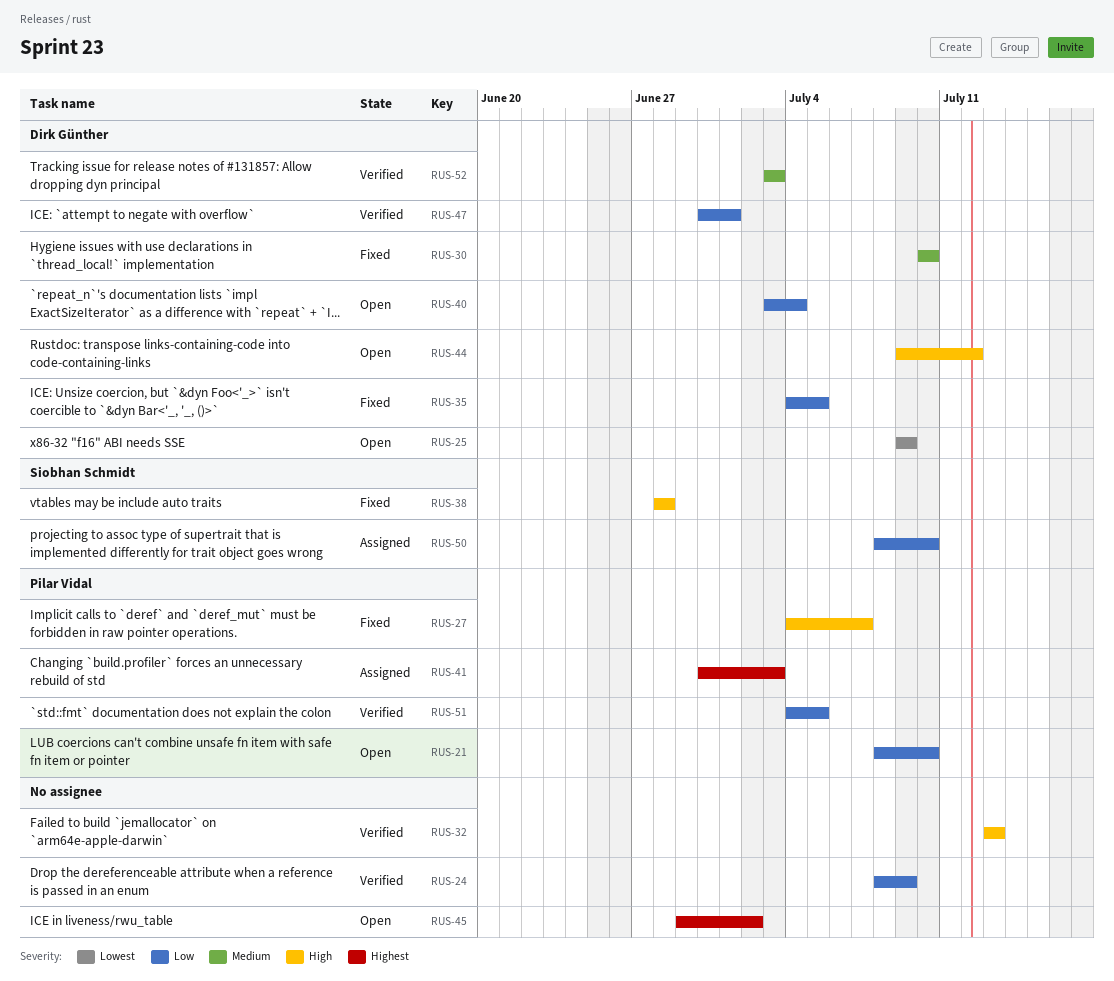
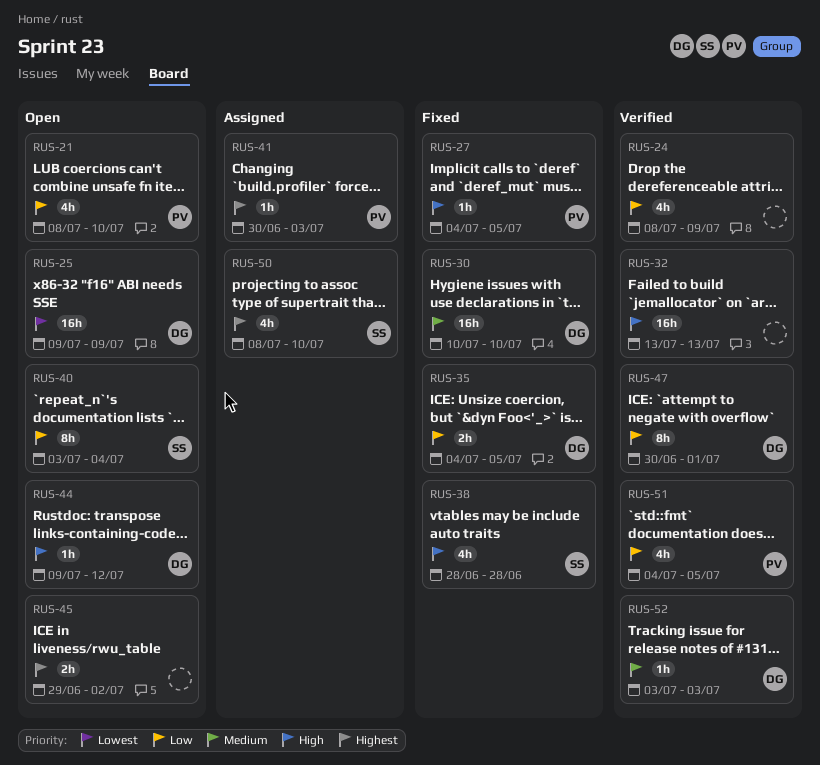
RUS-27, due: Jul 7 -> Jul 5
RUS-40, owner: Dirk Günther -> Siobhan Schmidt
RUS-50, priority: Low -> Highest

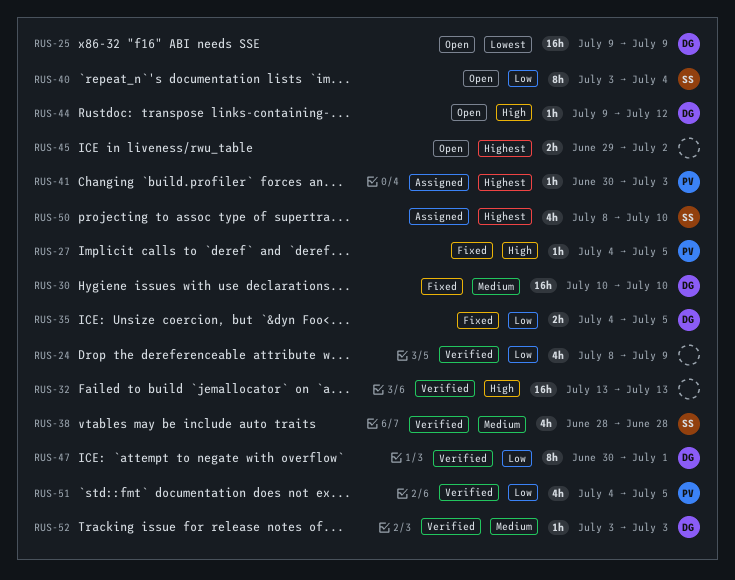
RUS-21: present -> none
RUS-38, status: Fixed -> Verified
RUS-38, priority: High -> Medium

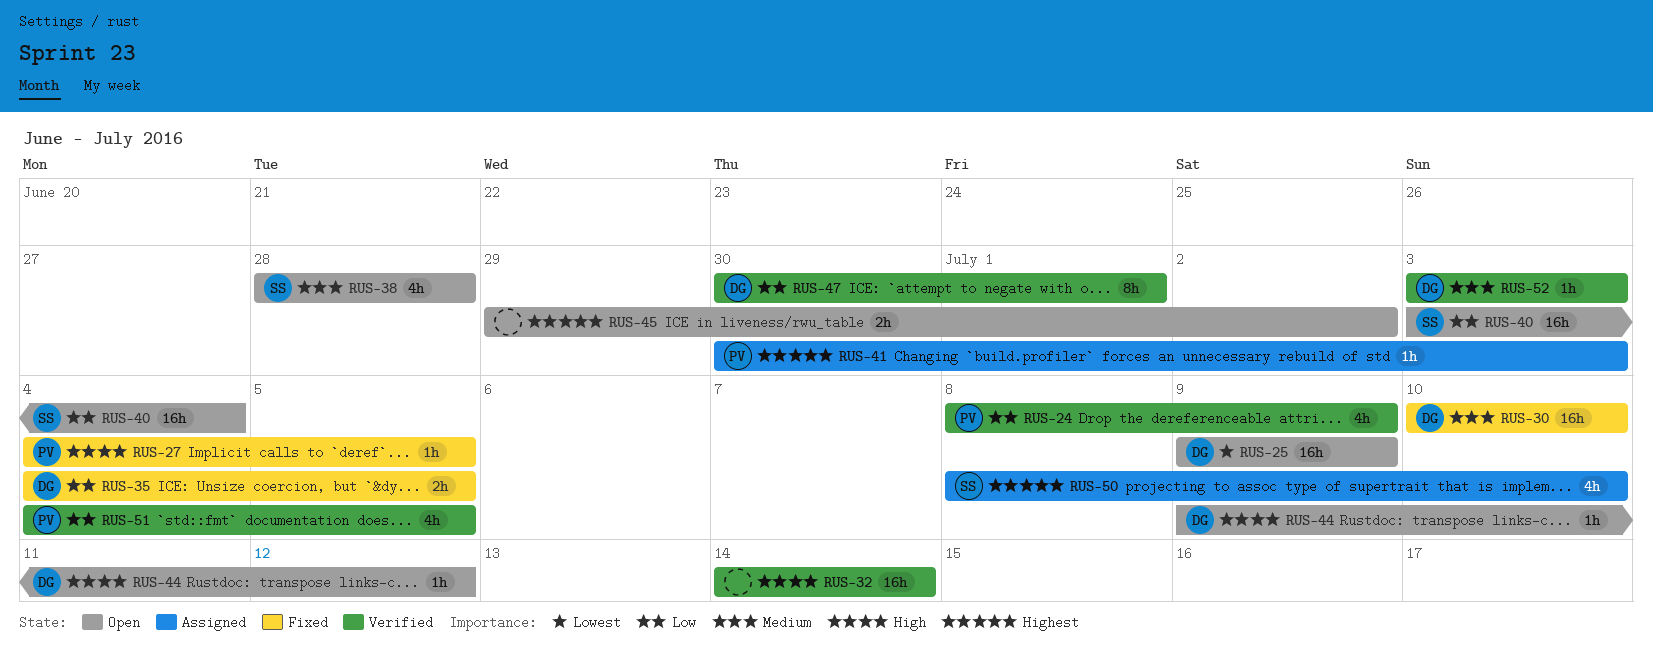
RUS-24, owner: none -> PV
RUS-32, start: Jul 13 -> Jul 14
RUS-32, due: Jul 13 -> Jul 14
RUS-38, status: Verified -> Open
RUS-40, estimate: 8h -> 16h

